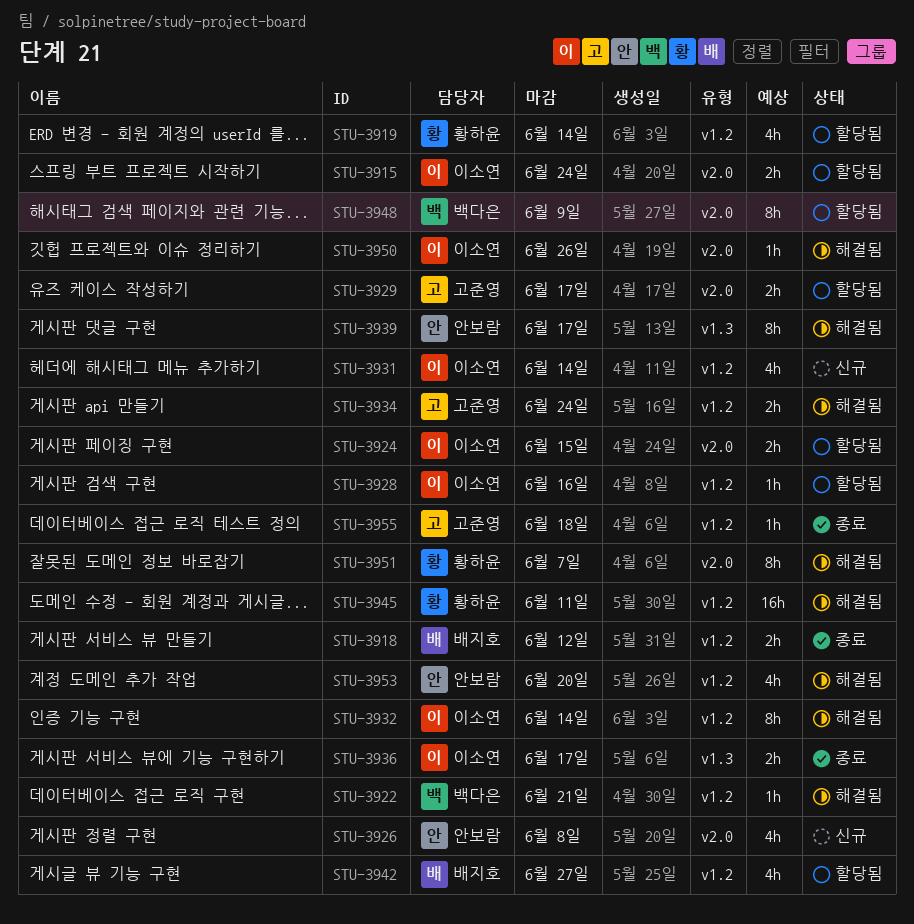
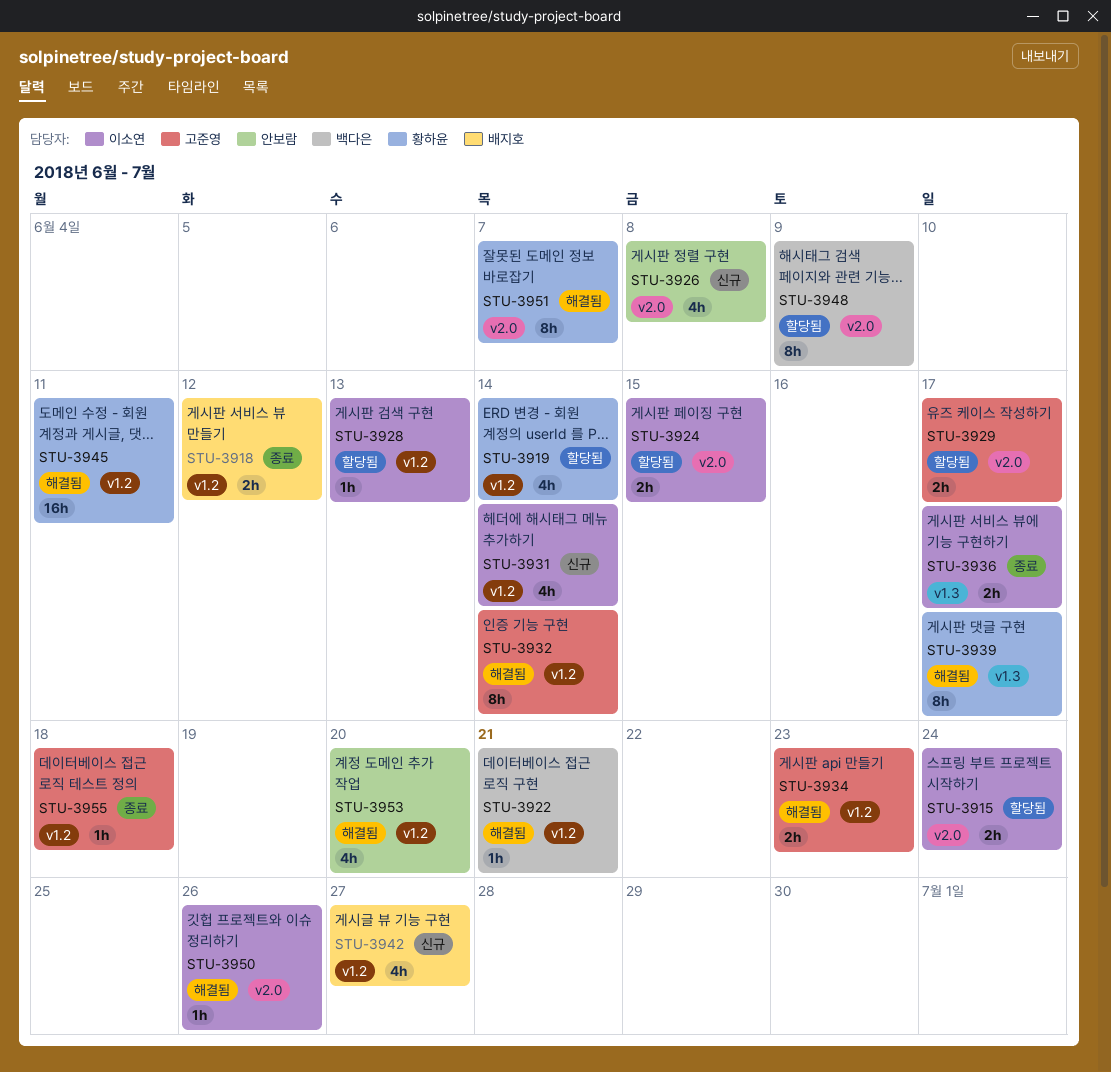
STU-3928, due: Jun 16 -> Jun 13
STU-3932, owner: 이소연 -> 고준영
STU-3934, due: Jun 24 -> Jun 23
STU-3939, owner: 안보람 -> 황하윤
STU-3942, status: 할당됨 -> 신규

